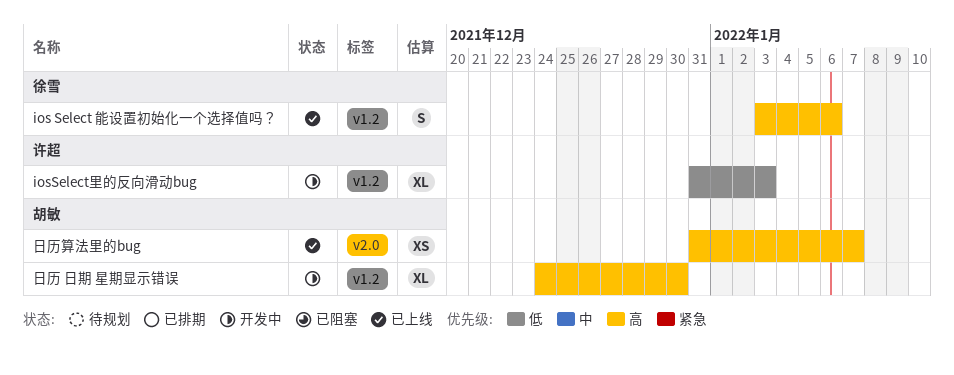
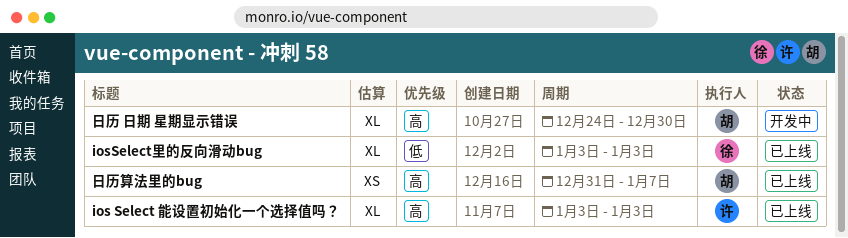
ios Select 能设置初始化一个选择值吗？, owner: 徐雪 -> 许超
ios Select 能设置初始化一个选择值吗？, estimate: S -> XL
ios Select 能设置初始化一个选择值吗？, due: Jan 6 -> Jan 3
iosSelect里的反向滑动bug, status: 开发中 -> 已上线
iosSelect里的反向滑动bug, owner: 许超 -> 徐雪
iosSelect里的反向滑动bug, start: Dec 31 -> Jan 3

